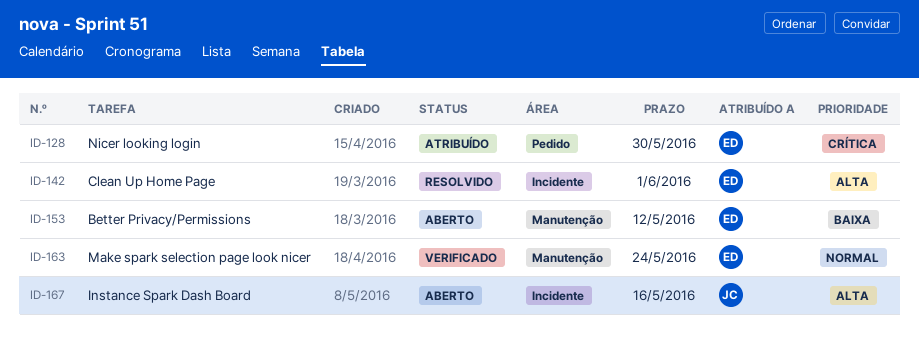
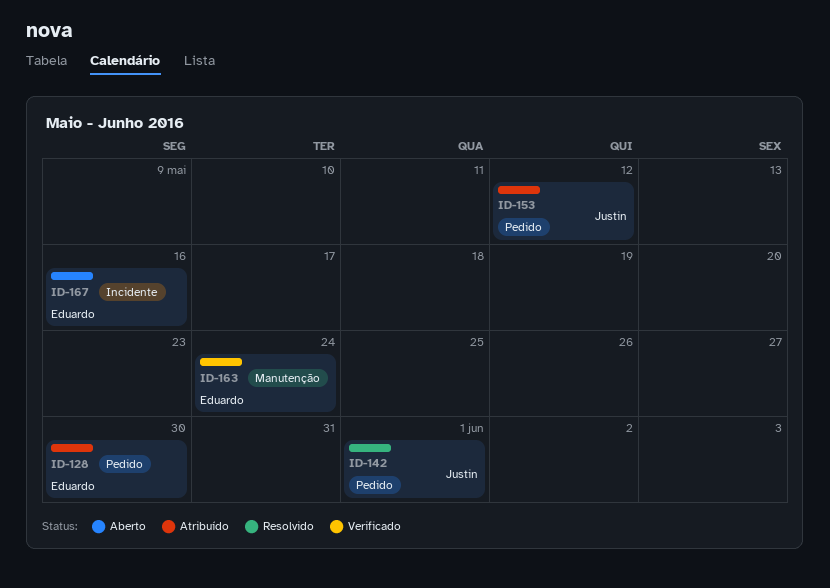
ID-142, owner: Eduardo -> Justin
ID-142, label: Incidente -> Pedido
ID-153, status: Aberto -> Atribuído
ID-153, owner: Eduardo -> Justin
ID-153, label: Manutenção -> Pedido
ID-167, owner: Justin -> Eduardo

